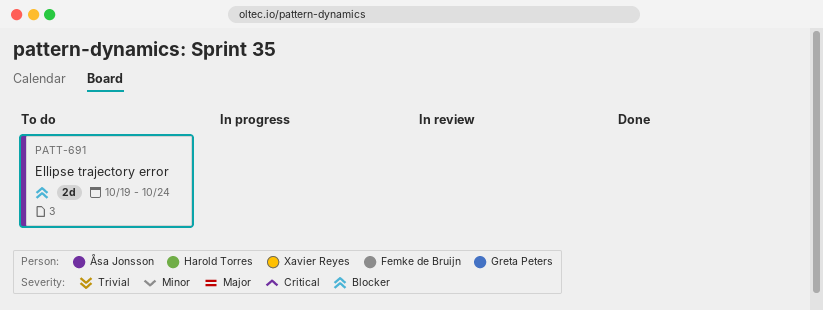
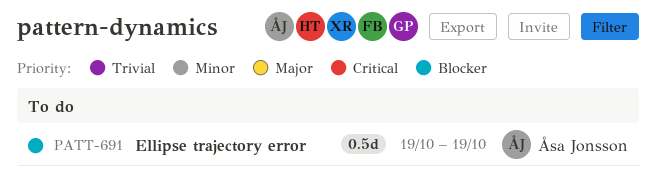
PATT-691, estimate: 2d -> 0.5d
PATT-691, due: Oct 24 -> Oct 19

